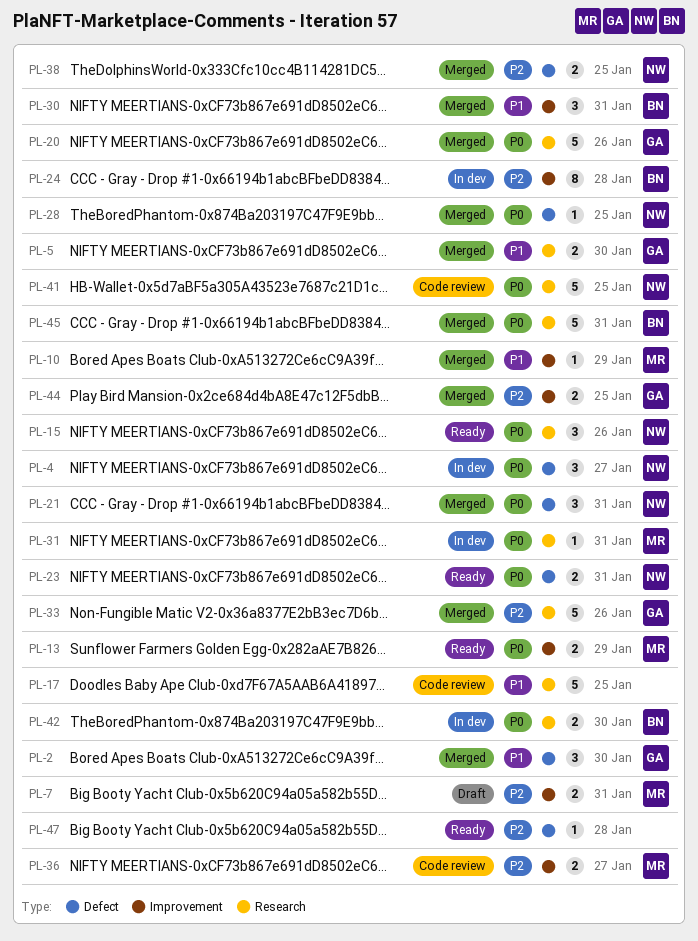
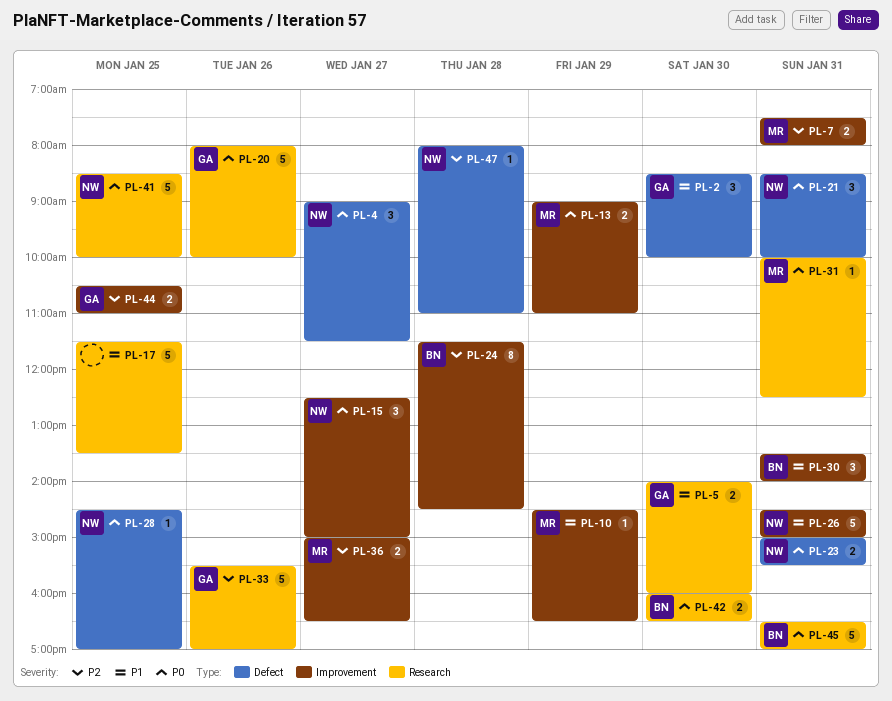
PL-15, label: Research -> Improvement
PL-15, day: Jan 26 -> Jan 27
PL-26: none -> present
PL-38: present -> none
PL-47, owner: none -> NW

